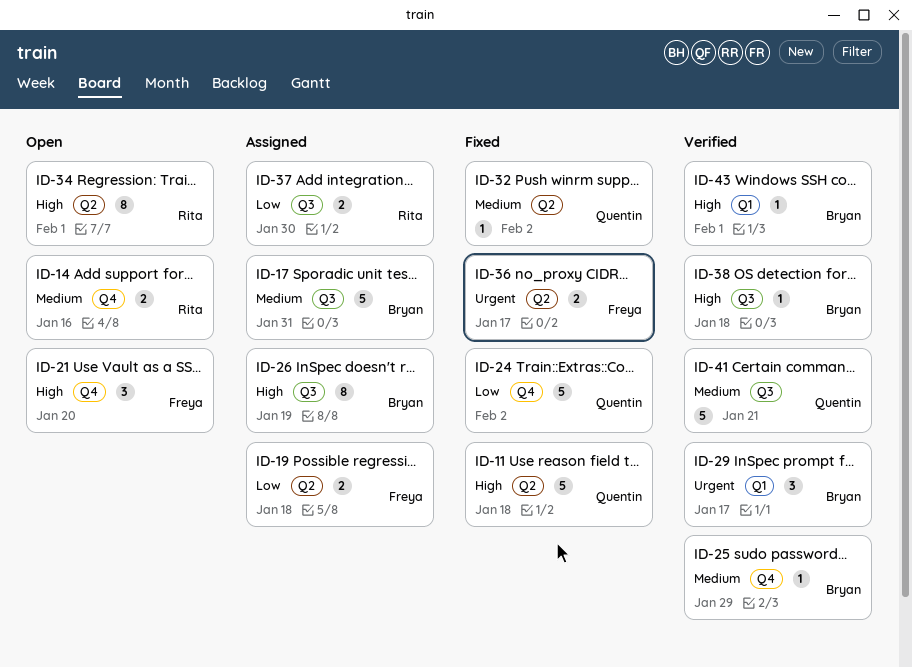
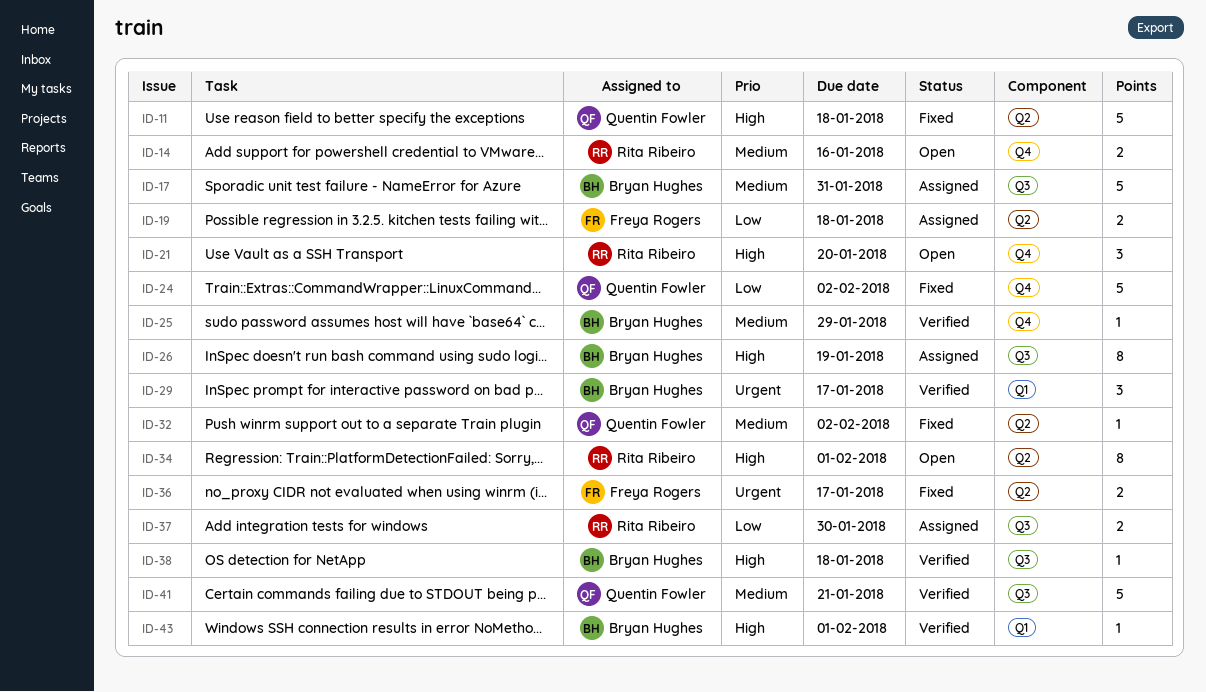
ID-21, owner: Freya Rogers -> Rita Ribeiro

